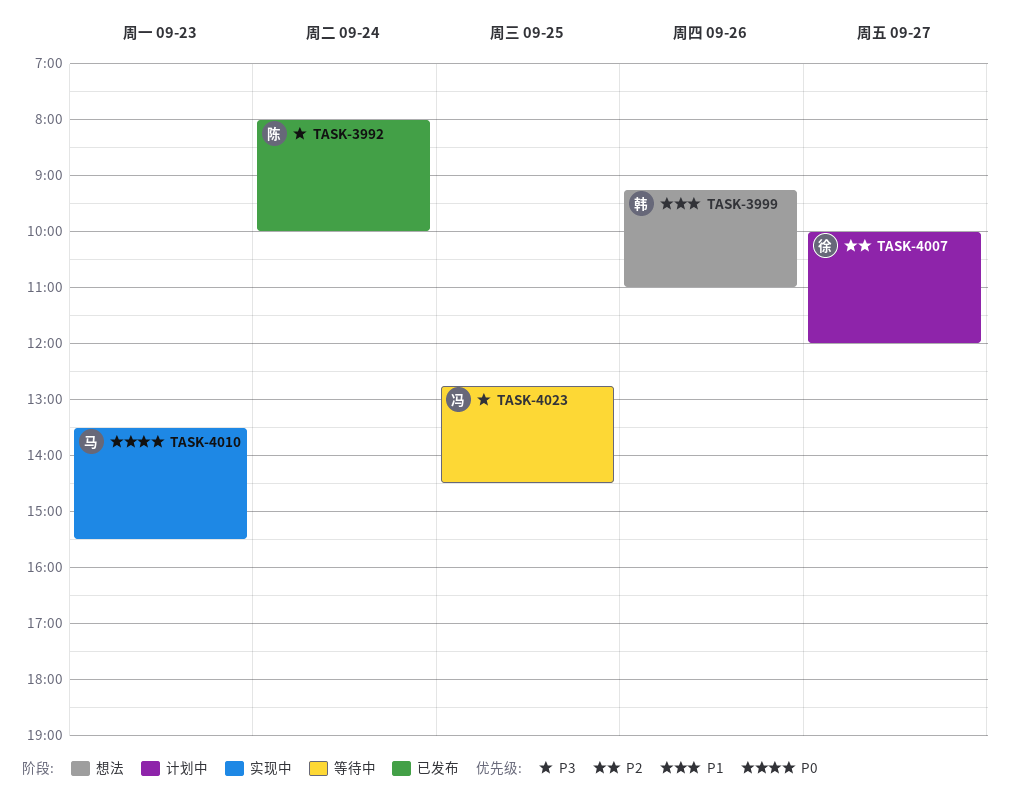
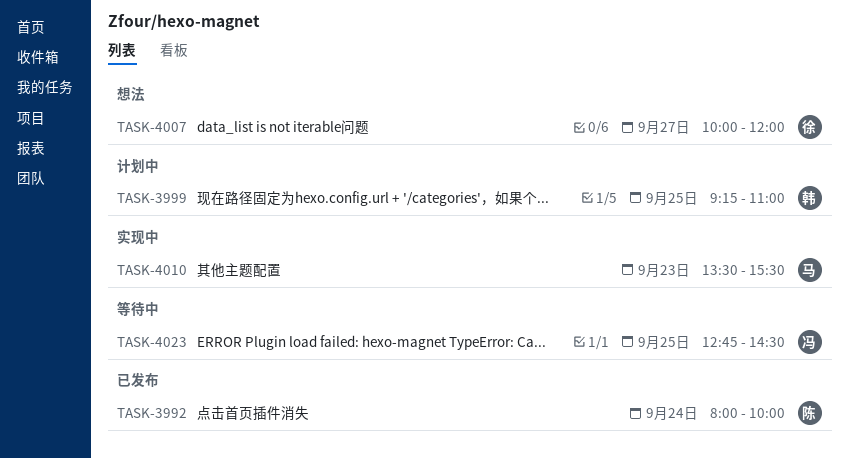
TASK-3999, status: 想法 -> 计划中
TASK-3999, day: Sep 26 -> Sep 25
TASK-4007, status: 计划中 -> 想法

